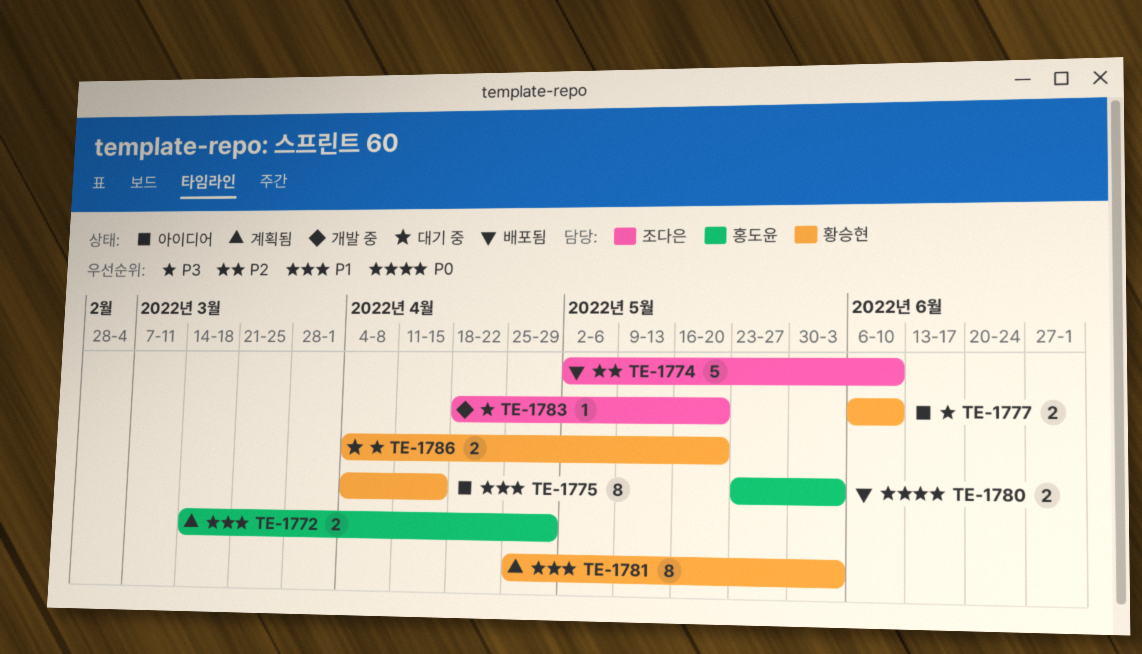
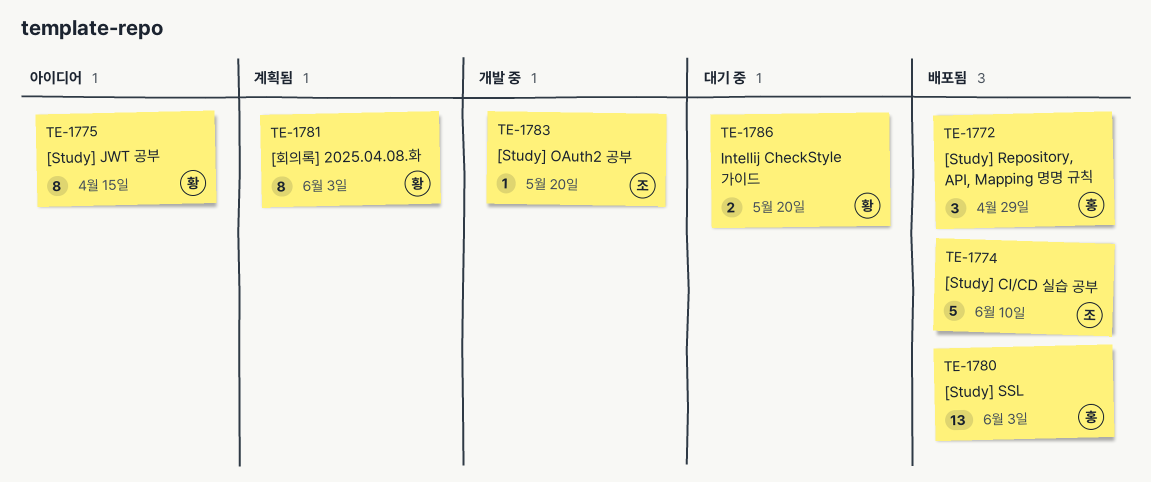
TE-1772, status: 계획됨 -> 배포됨
TE-1772, estimate: 2 -> 3
TE-1777: present -> none
TE-1780, estimate: 2 -> 13

